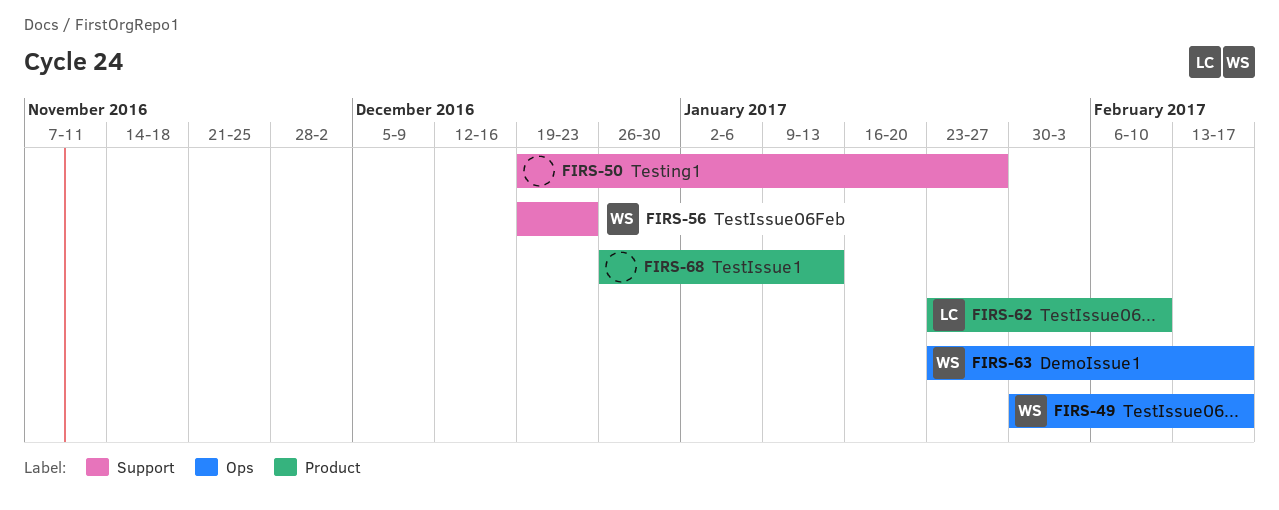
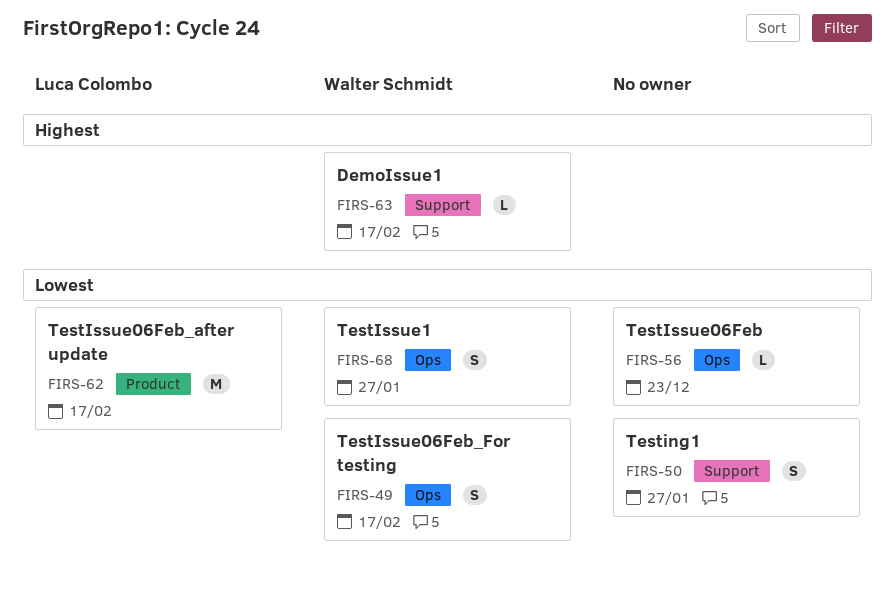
FIRS-56, owner: Walter Schmidt -> none
FIRS-56, label: Support -> Ops
FIRS-62, due: Feb 10 -> Feb 17
FIRS-63, label: Ops -> Support
FIRS-68, owner: none -> Walter Schmidt
FIRS-68, label: Product -> Ops
FIRS-68, due: Jan 13 -> Jan 27

